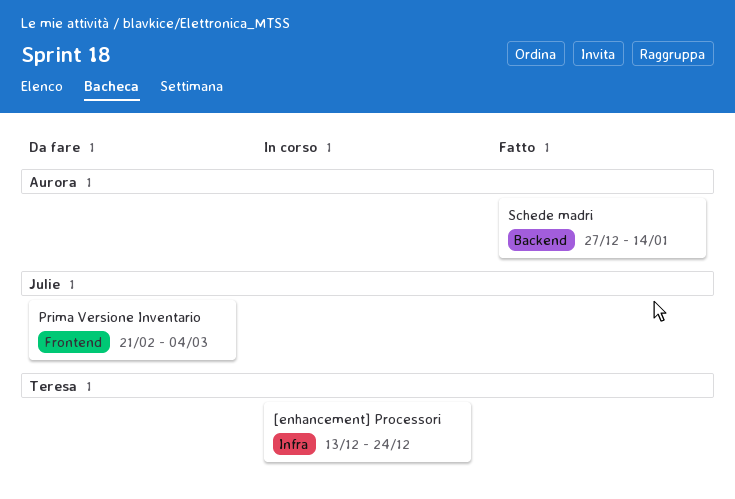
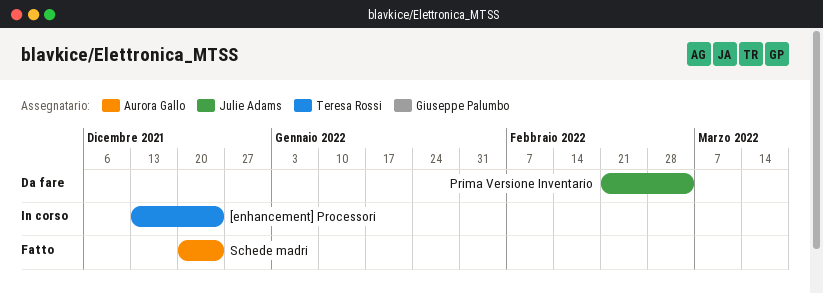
Schede madri, start: Dec 27 -> Dec 20
Schede madri, due: Jan 14 -> Dec 24

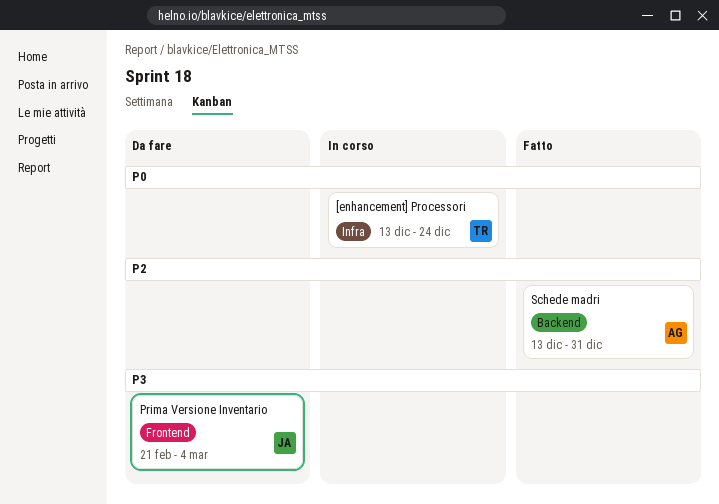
Schede madri, start: Dec 20 -> Dec 13
Schede madri, due: Dec 24 -> Dec 31

